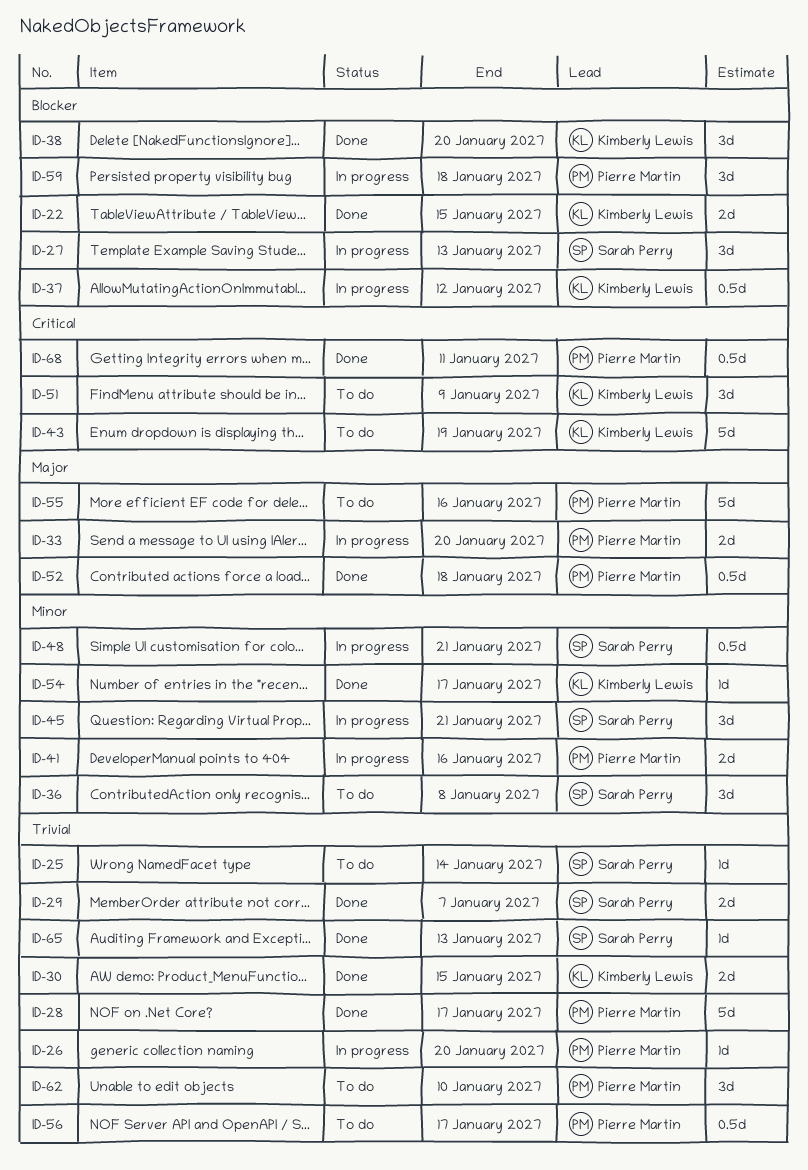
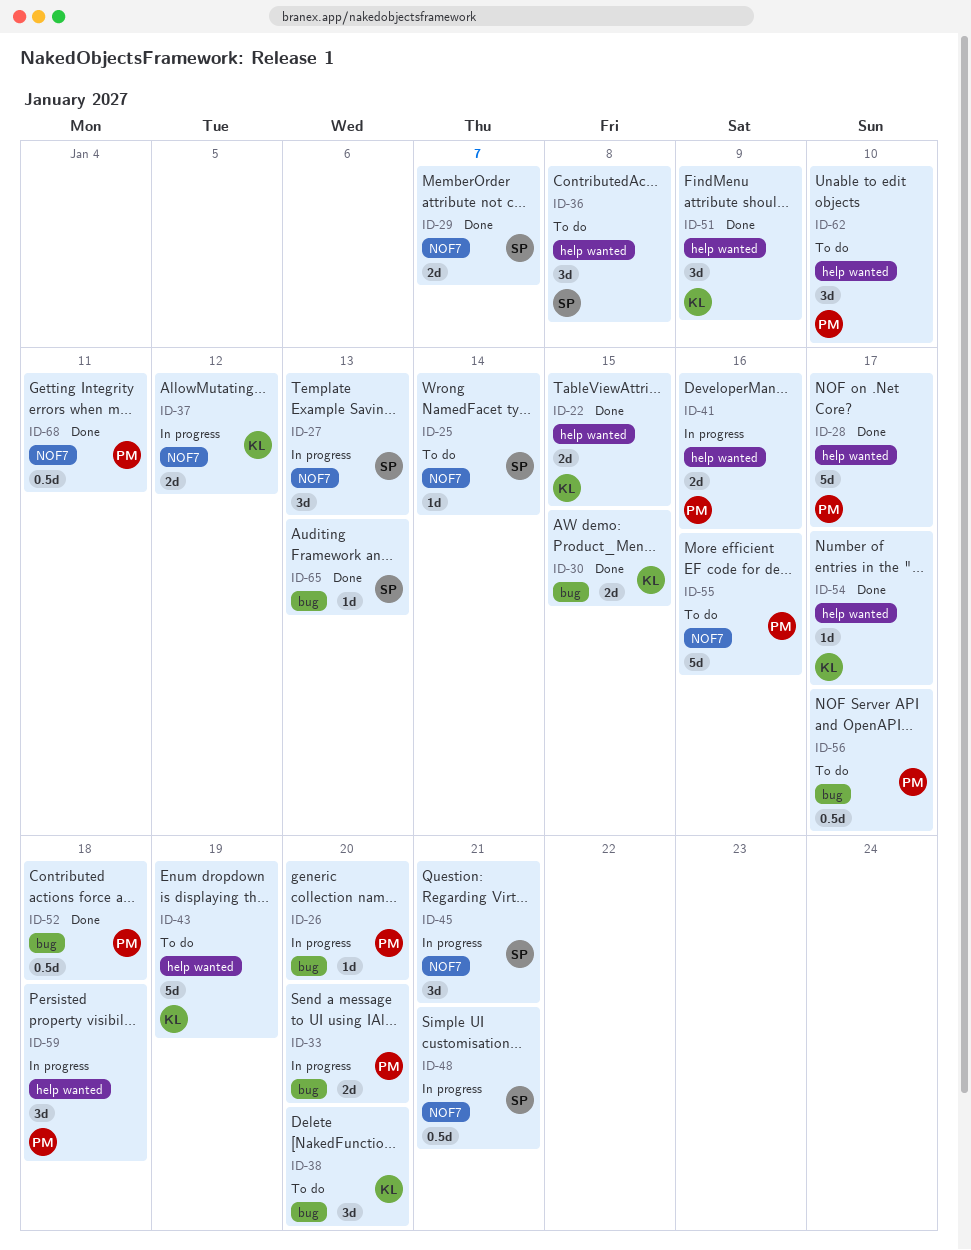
ID-37, estimate: 0.5d -> 2d
ID-38, status: Done -> To do
ID-51, status: To do -> Done

